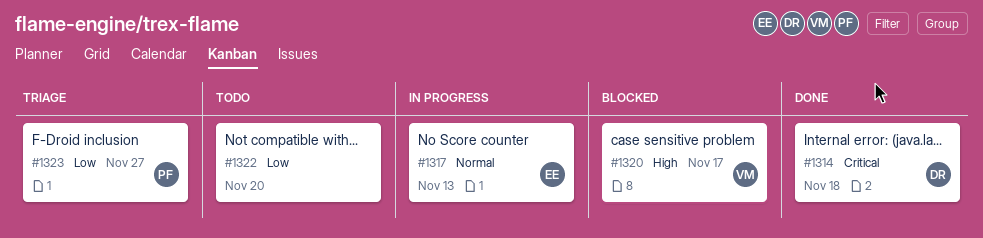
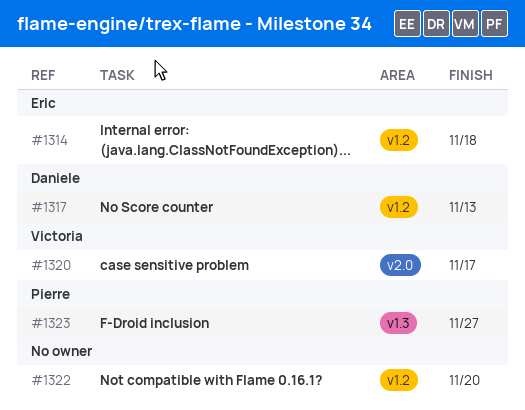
#1314, owner: Daniele -> Eric
#1317, owner: Eric -> Daniele

